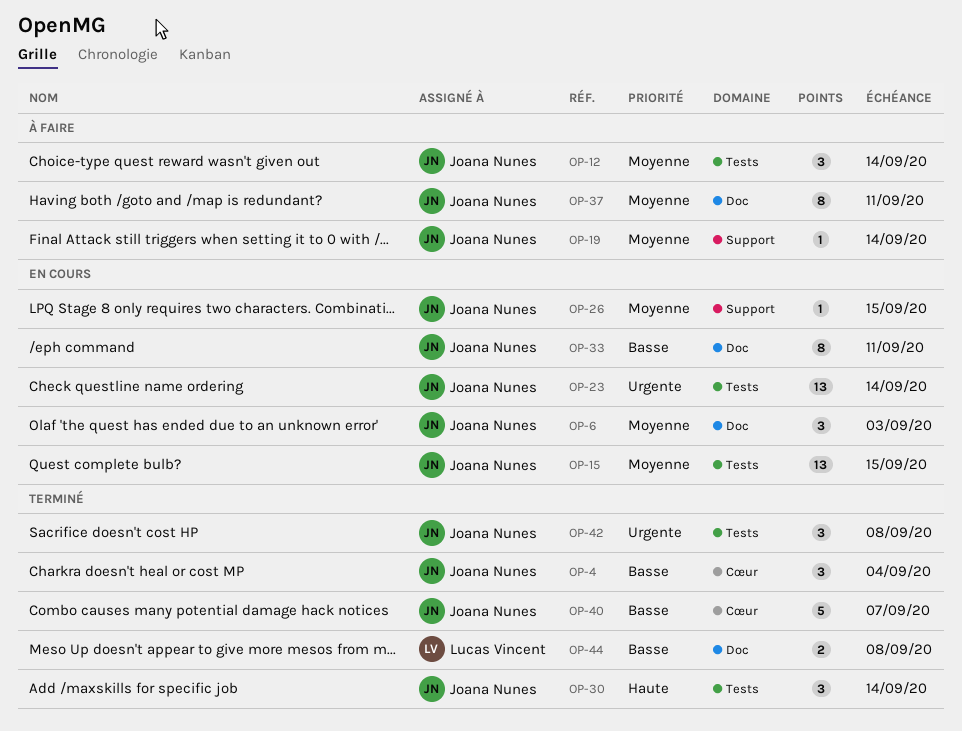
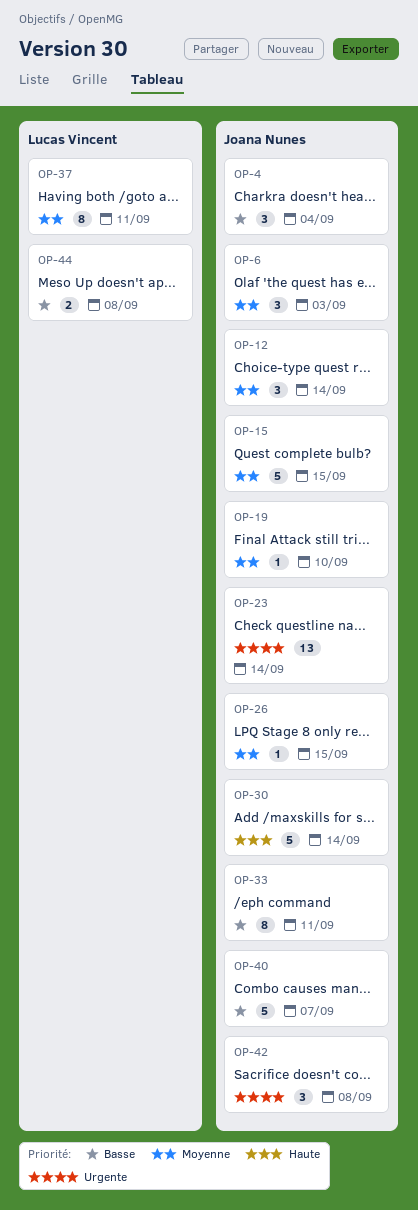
OP-15, estimate: 13 -> 5
OP-19, due: Sep 14 -> Sep 10
OP-30, estimate: 3 -> 5
OP-37, owner: Joana Nunes -> Lucas Vincent

